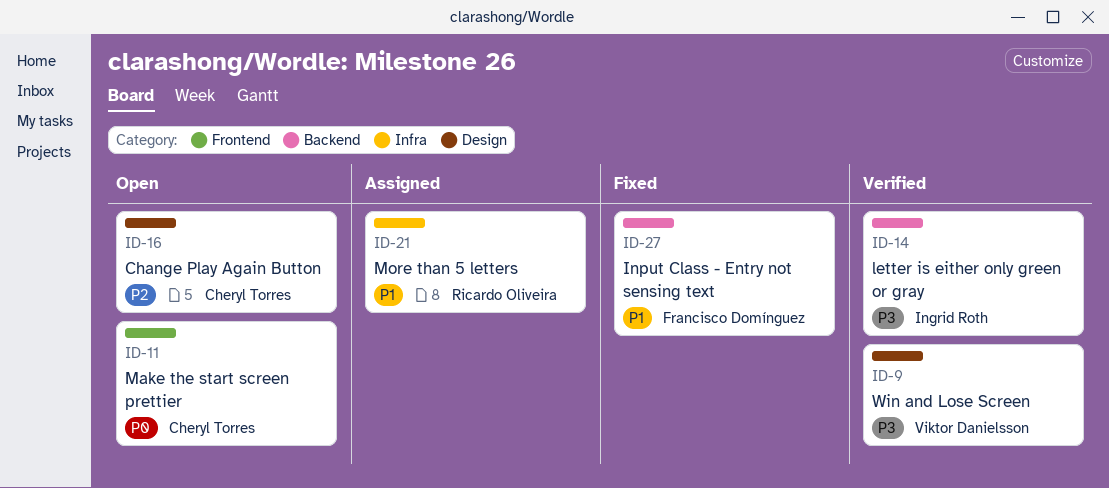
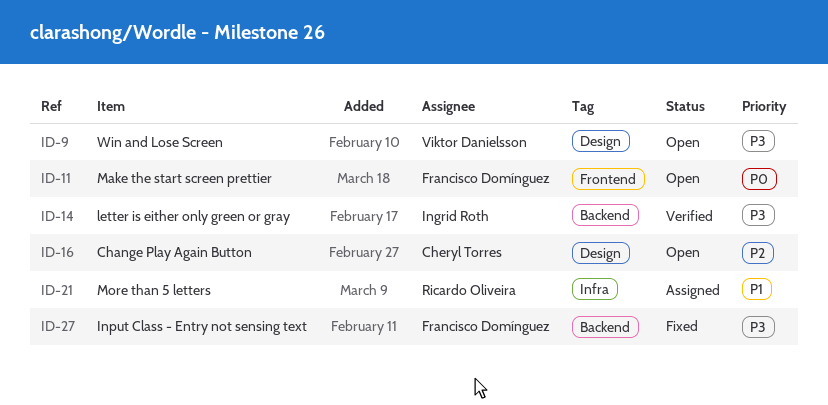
ID-9, status: Verified -> Open
ID-11, owner: Cheryl Torres -> Francisco Domínguez
ID-27, priority: P1 -> P3

